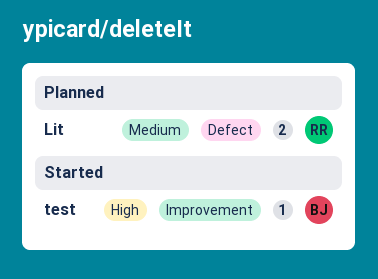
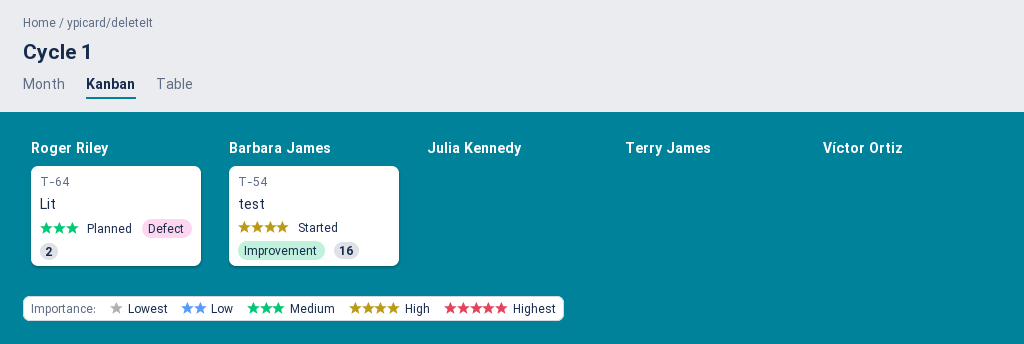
test, estimate: 1 -> 16

